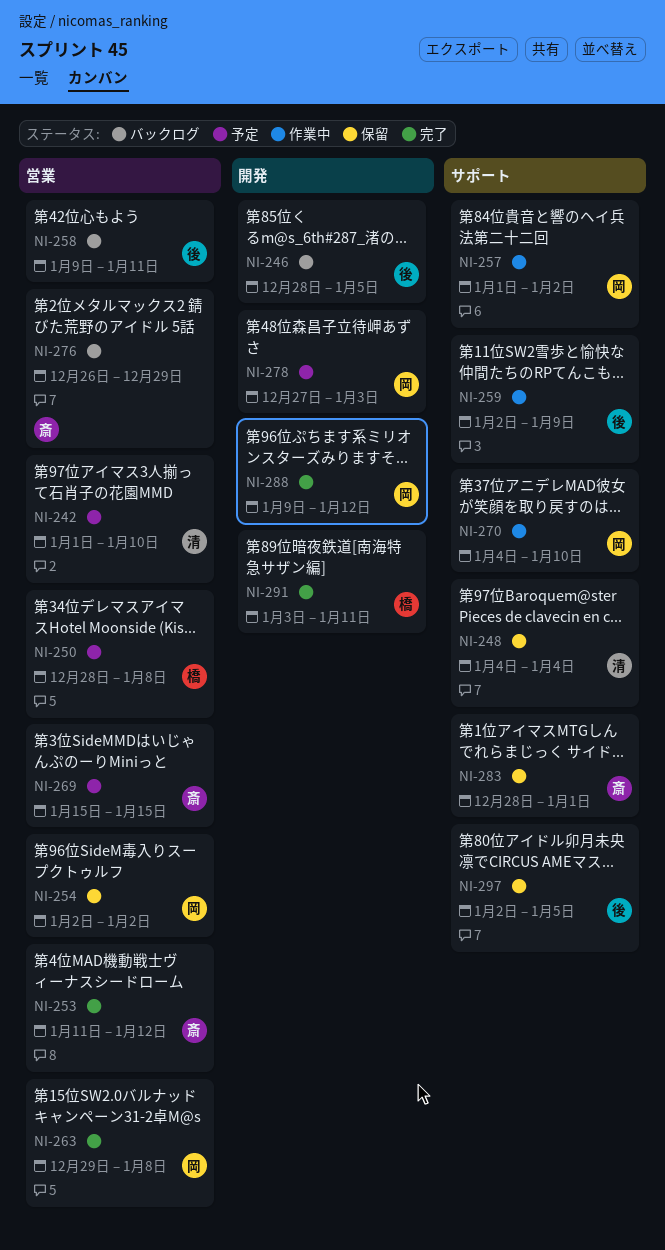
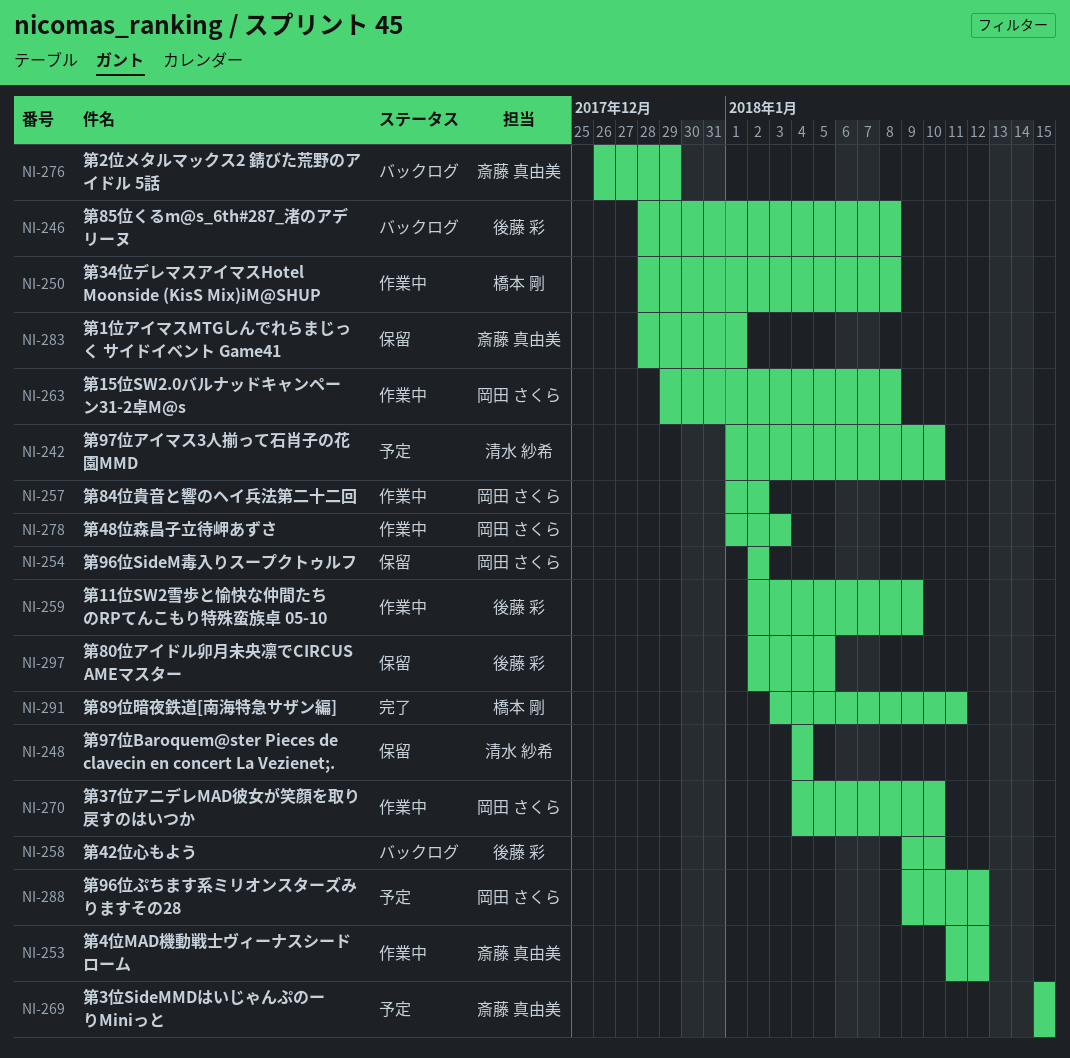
NI-246, due: Jan 5 -> Jan 8
NI-250, status: 予定 -> 作業中
NI-253, status: 完了 -> 作業中
NI-258, due: Jan 11 -> Jan 10
NI-263, status: 完了 -> 作業中
NI-278, status: 予定 -> 作業中
NI-278, start: Dec 27 -> Jan 1
NI-288, status: 完了 -> 予定

